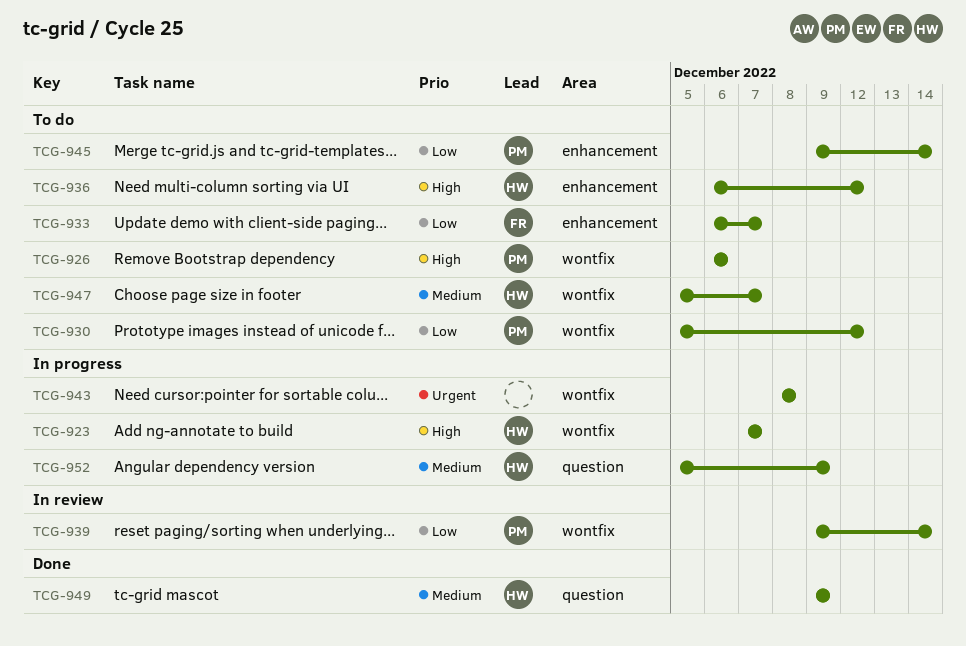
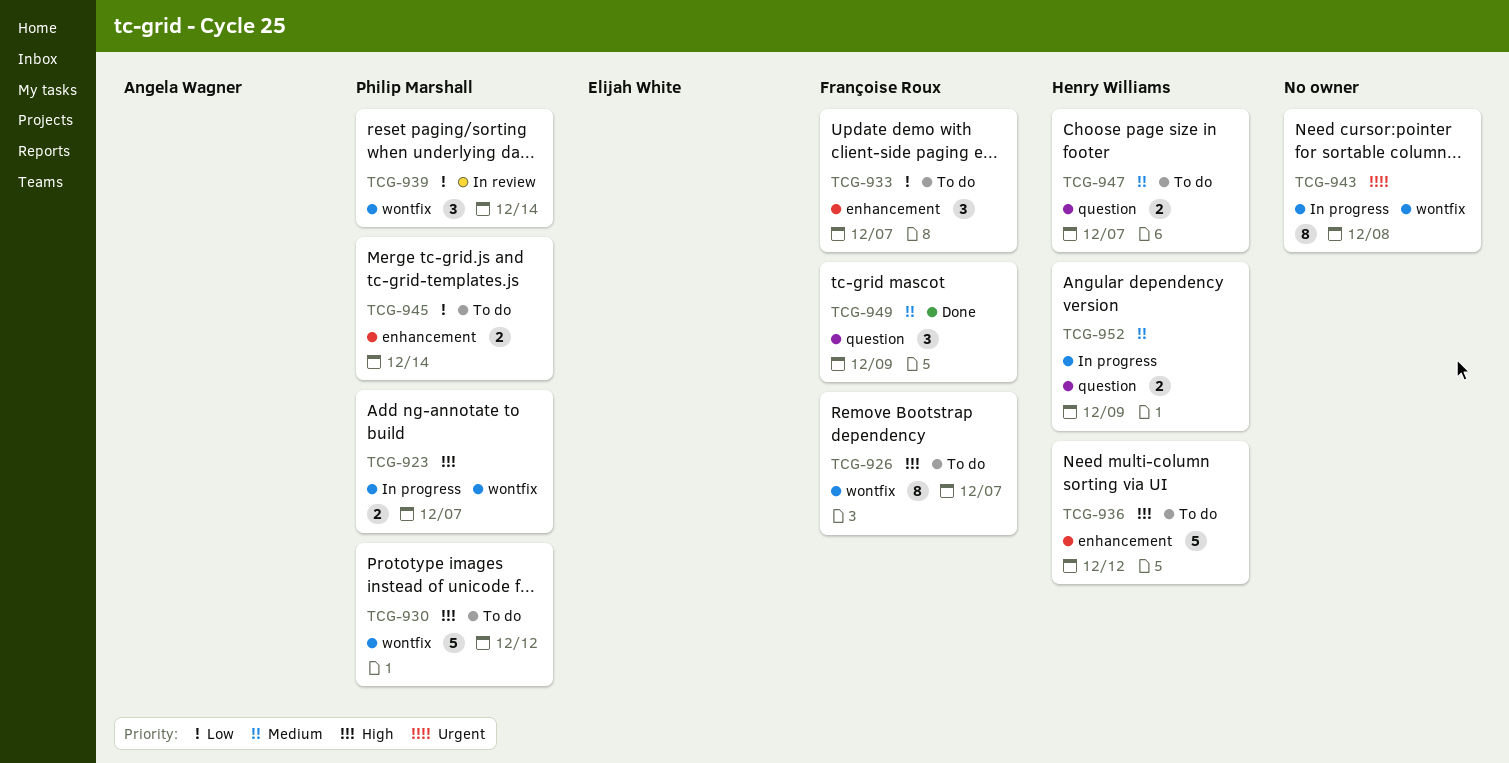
TCG-923, owner: Henry Williams -> Philip Marshall
TCG-926, owner: Philip Marshall -> Françoise Roux
TCG-926, due: Dec 6 -> Dec 7
TCG-930, priority: Low -> High
TCG-947, label: wontfix -> question
TCG-949, owner: Henry Williams -> Françoise Roux

